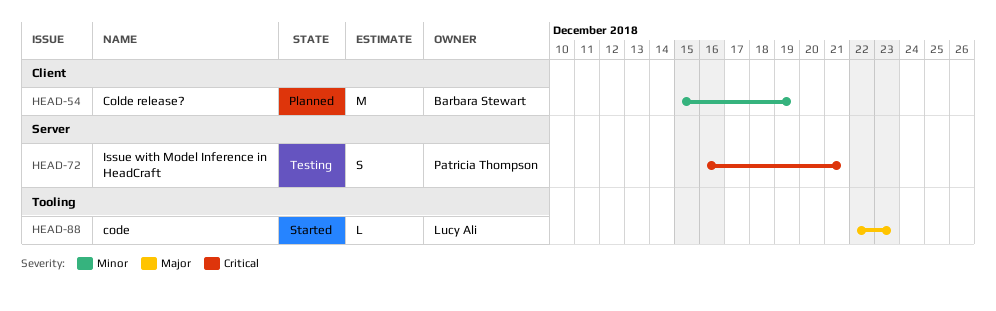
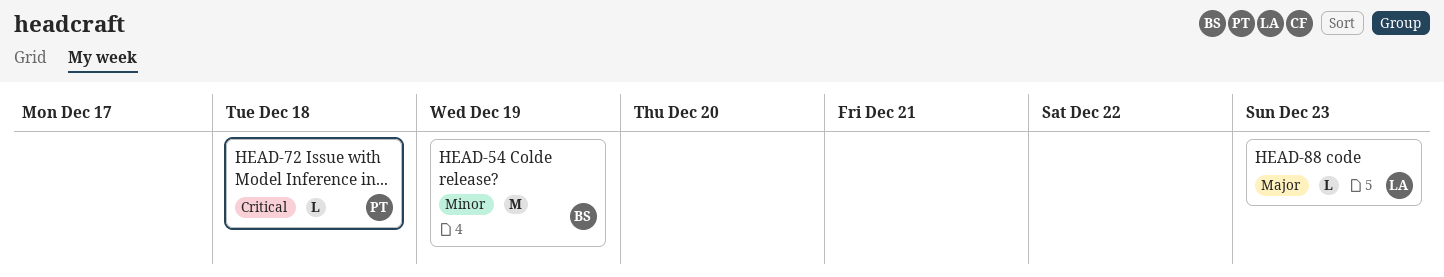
HEAD-72, estimate: S -> L
HEAD-72, due: Dec 21 -> Dec 18

